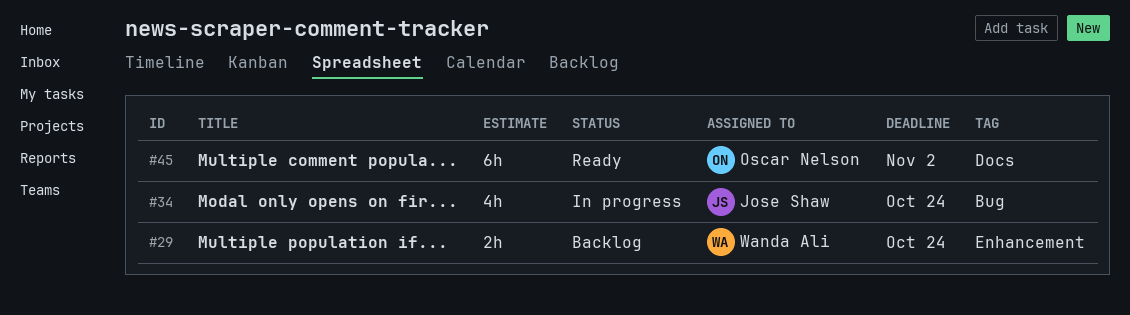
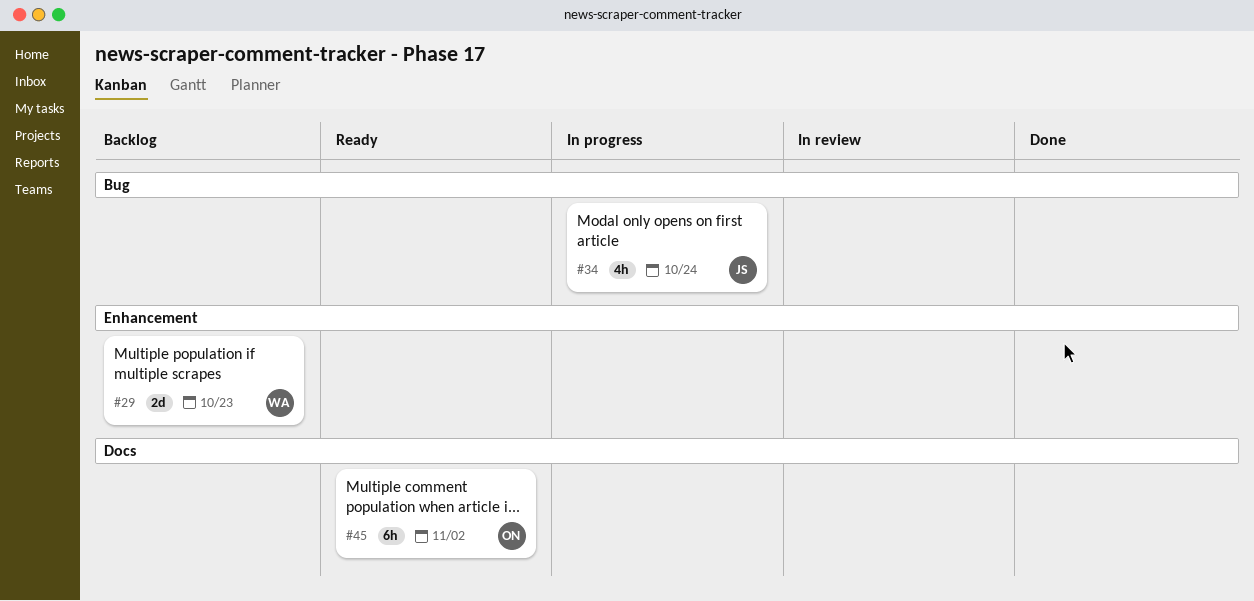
#29, estimate: 2h -> 2d
#29, due: Oct 24 -> Oct 23

